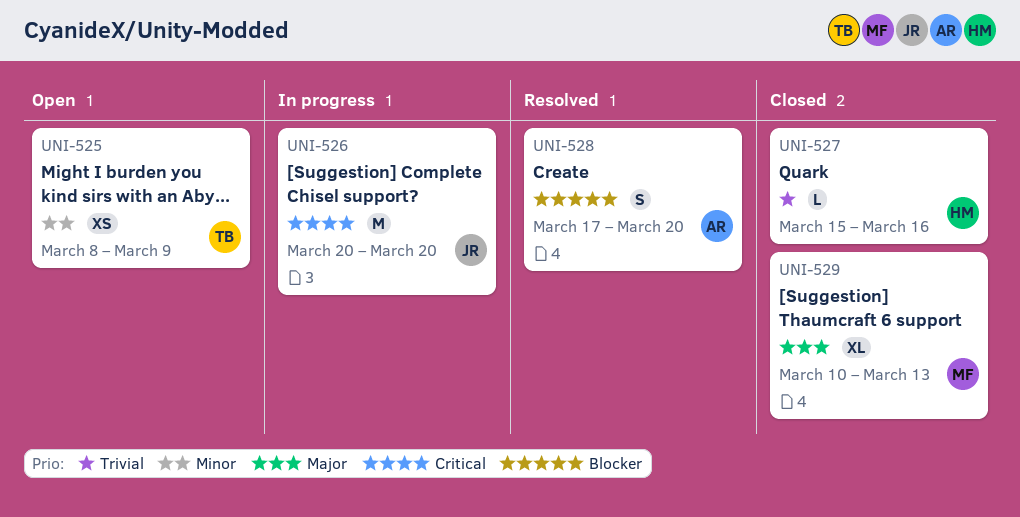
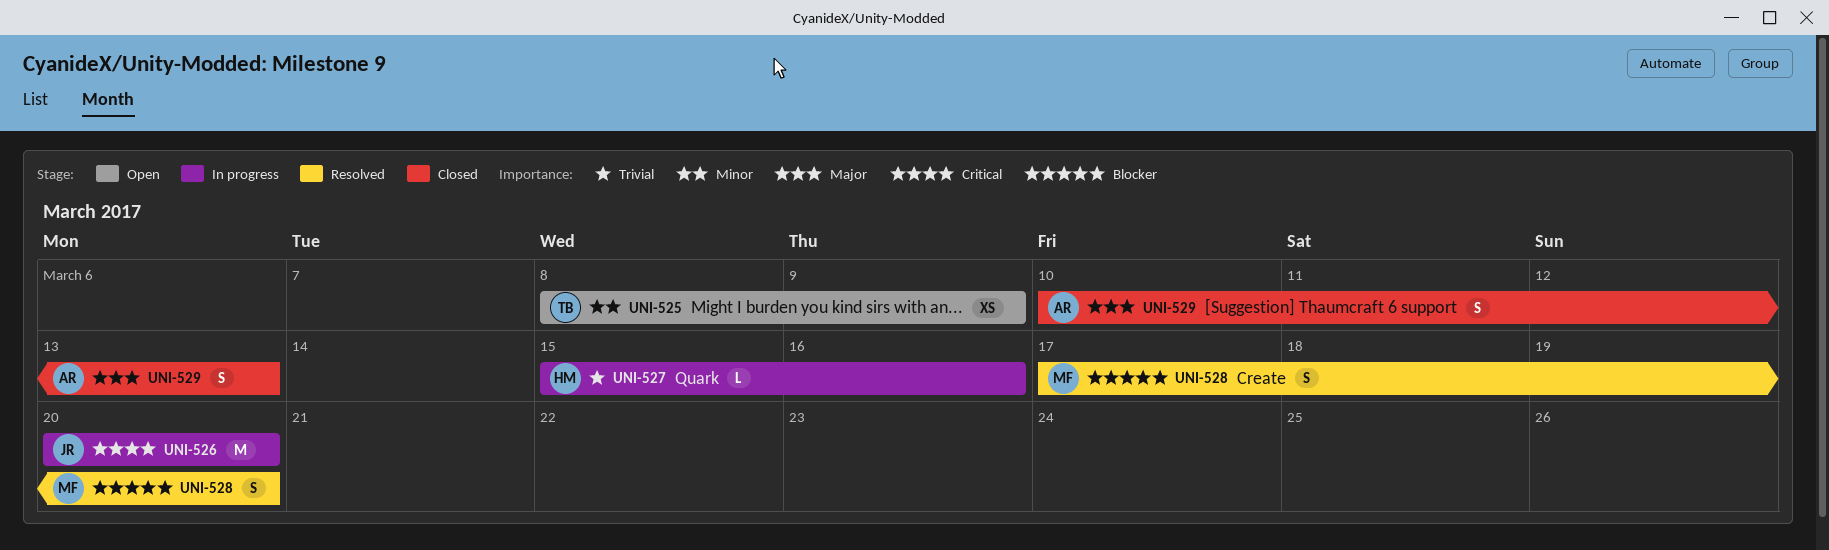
UNI-527, status: Closed -> In progress
UNI-528, owner: AR -> MF
UNI-529, owner: MF -> AR
UNI-529, estimate: XL -> S

